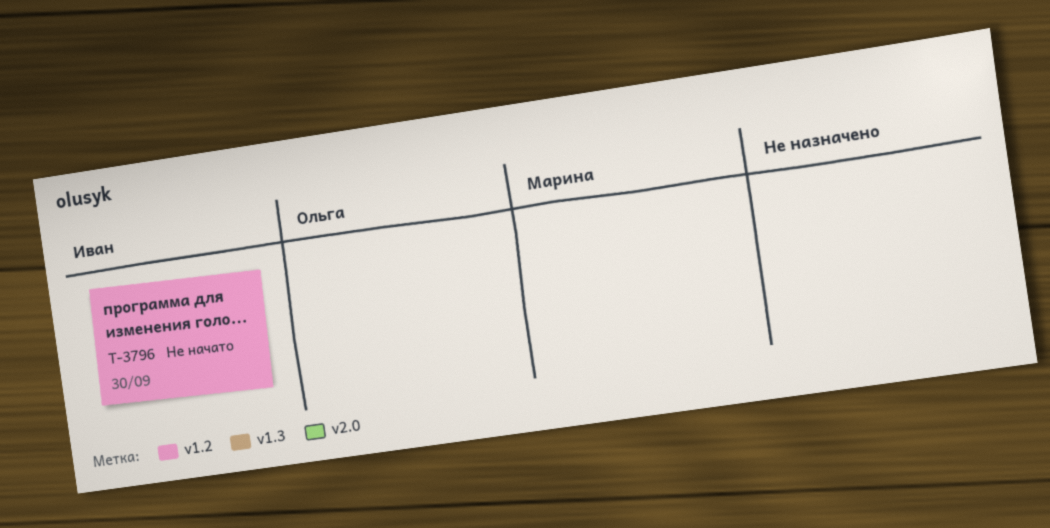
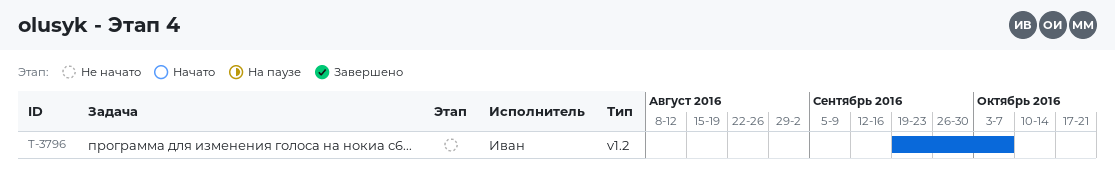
T-3796, due: Sep 30 -> Oct 7

